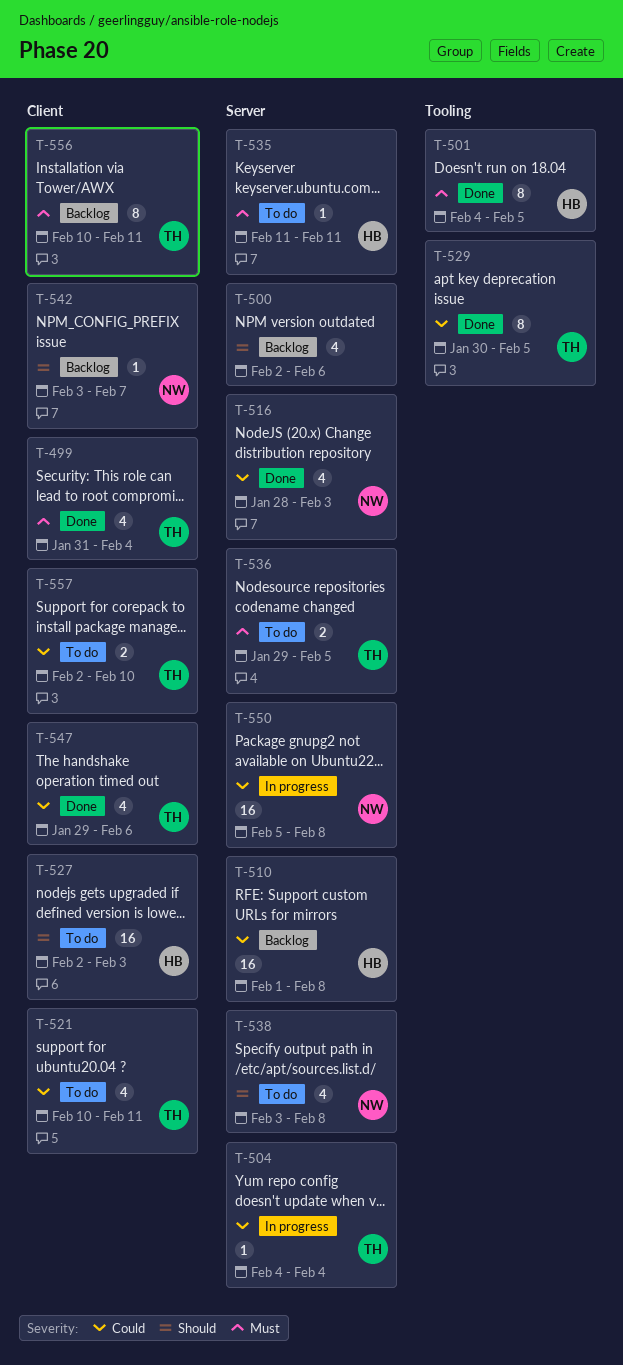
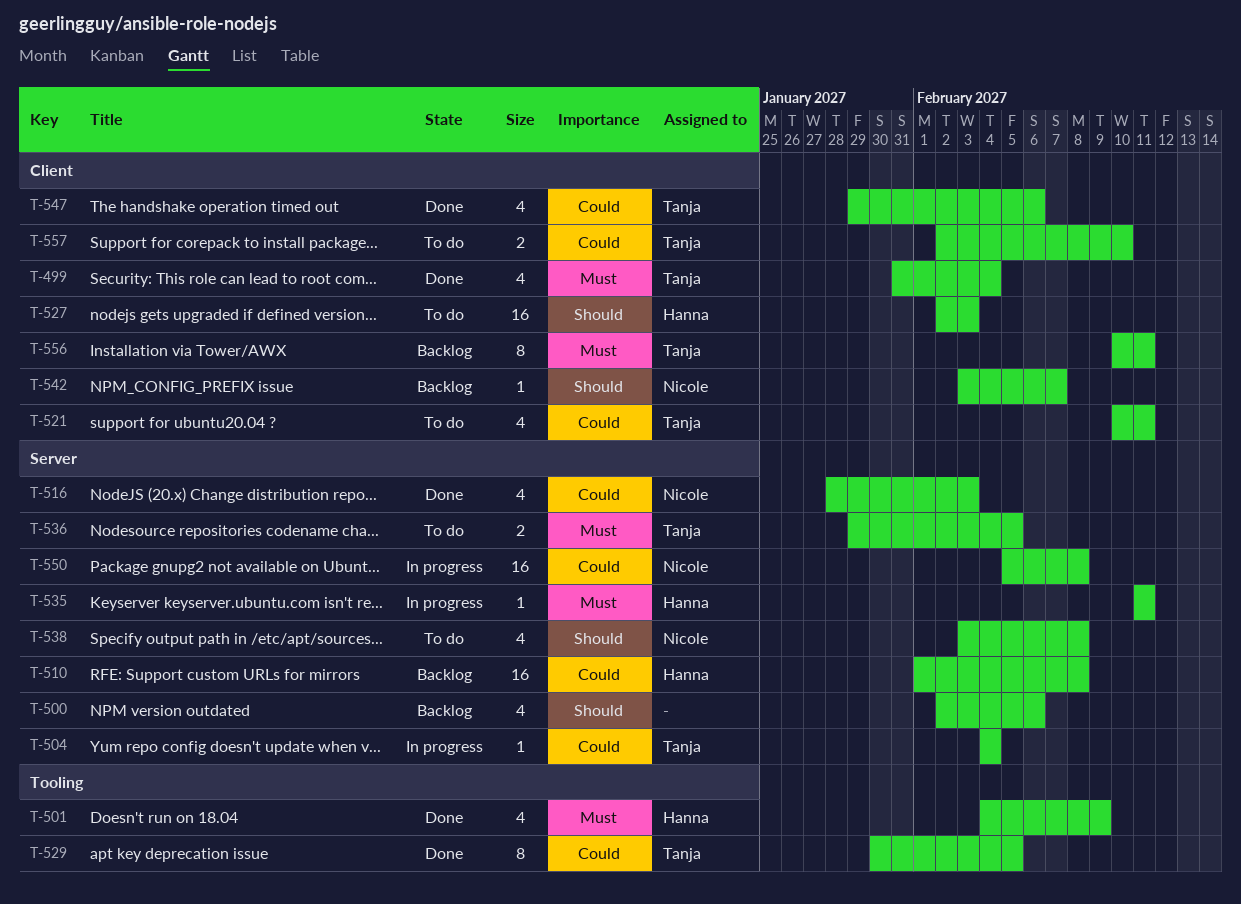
T-501, estimate: 8 -> 4
T-501, due: Feb 5 -> Feb 9
T-535, status: To do -> In progress

